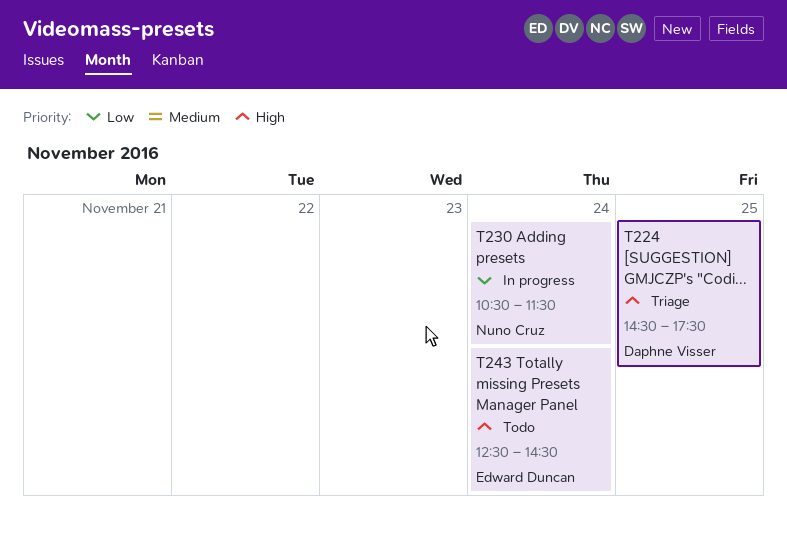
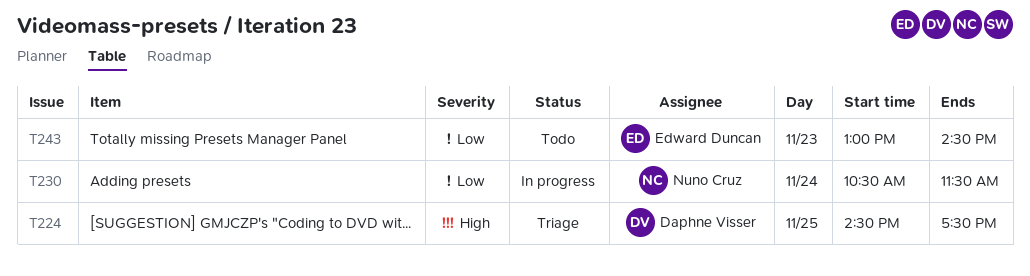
T243, priority: High -> Low
T243, day: Nov 24 -> Nov 23
T243, begins: 12:30 -> 13:00

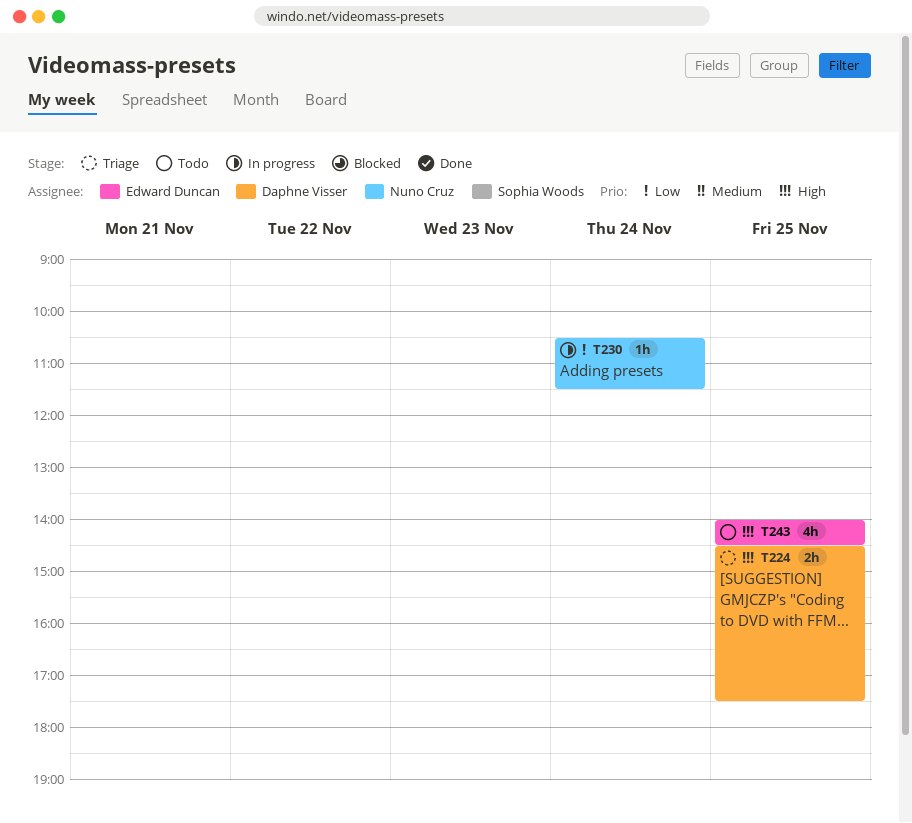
T243, priority: Low -> High
T243, day: Nov 23 -> Nov 25
T243, begins: 13:00 -> 14:00

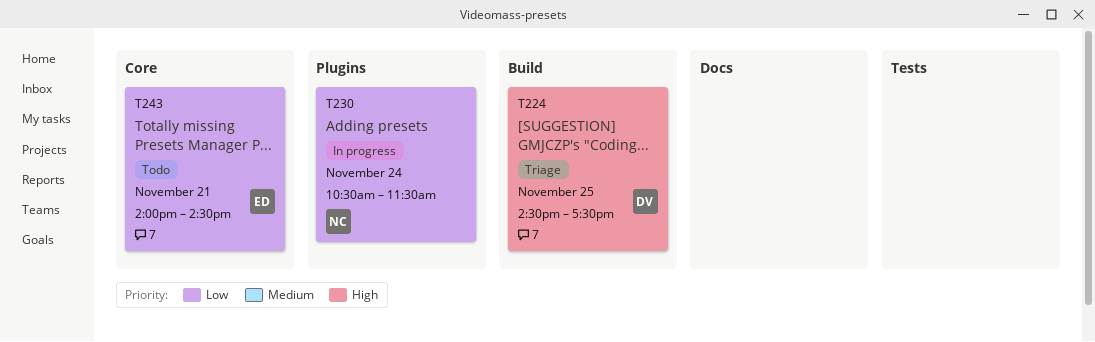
T243, priority: High -> Low
T243, day: Nov 25 -> Nov 21

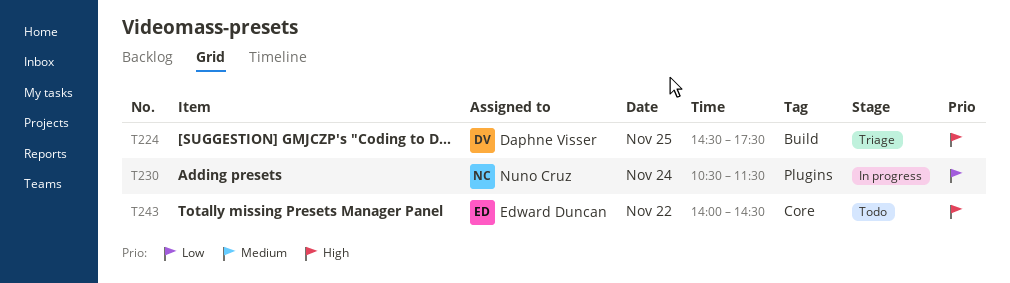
T243, priority: Low -> High
T243, day: Nov 21 -> Nov 22

